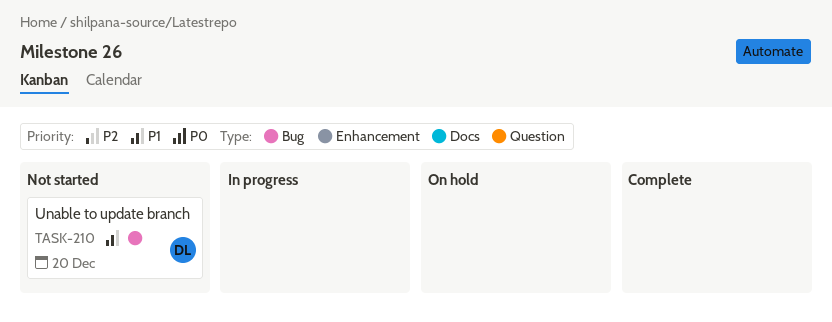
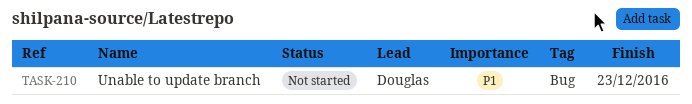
TASK-210, due: Dec 20 -> Dec 23

